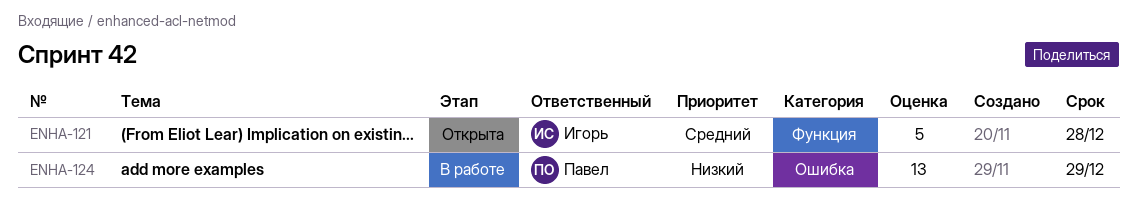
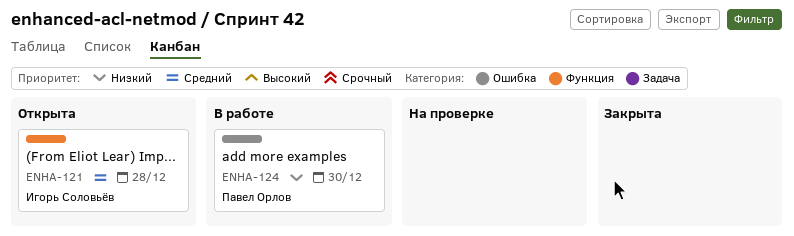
ENHA-124, due: Dec 29 -> Dec 30

